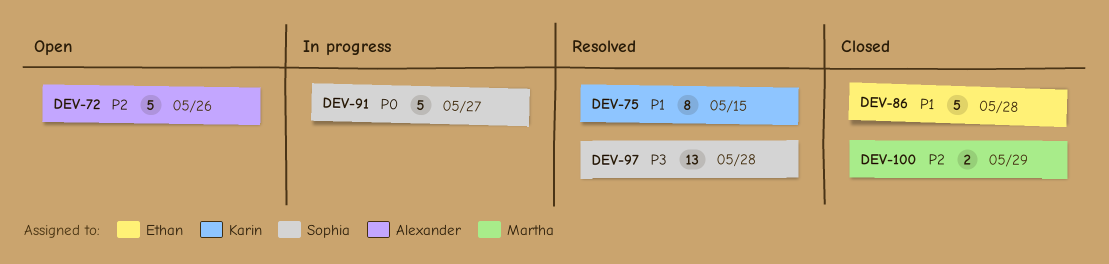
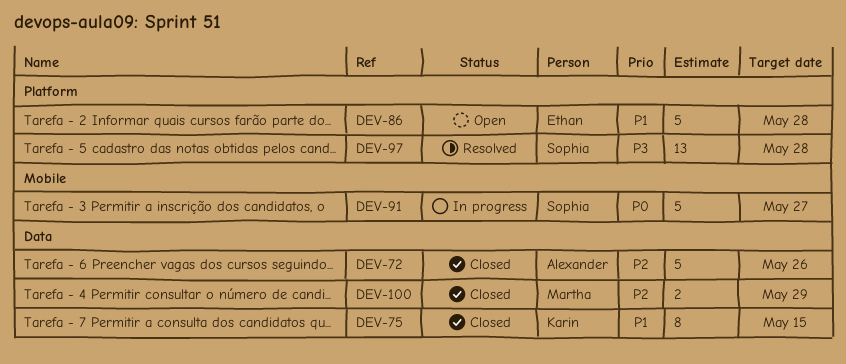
DEV-72, status: Open -> Closed
DEV-75, status: Resolved -> Closed
DEV-86, status: Closed -> Open

